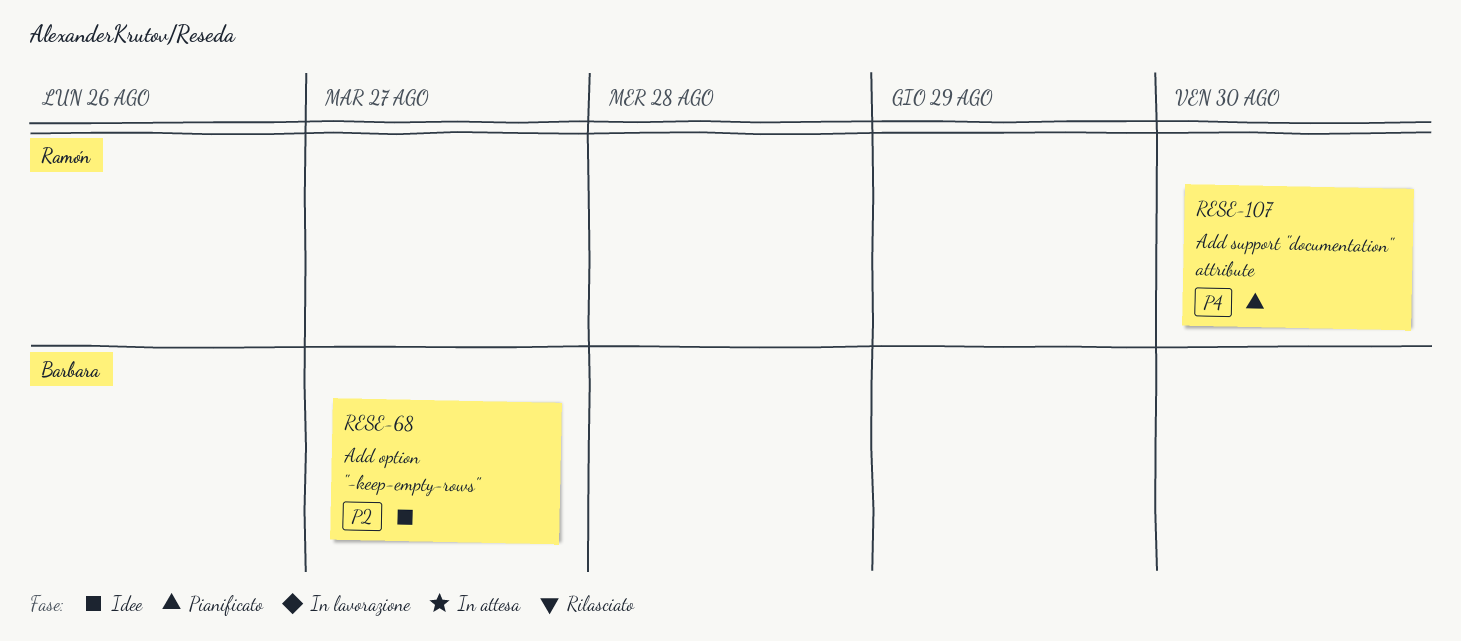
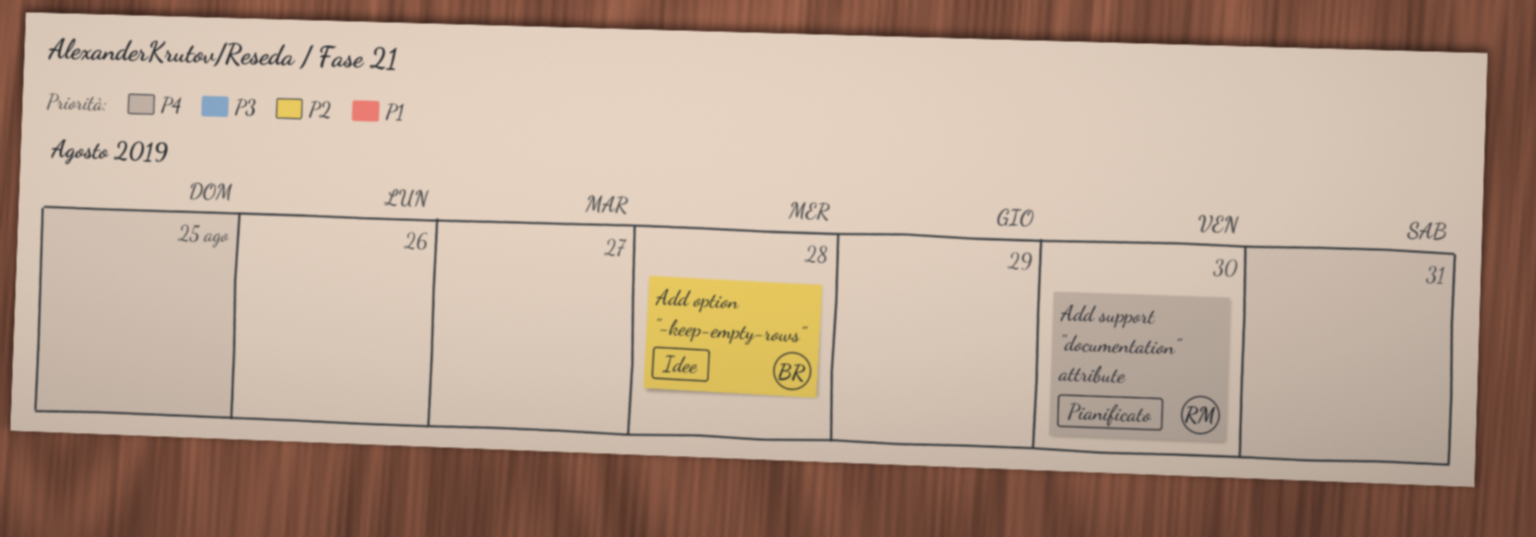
Add option "-keep-empty-rows", due: Aug 27 -> Aug 28

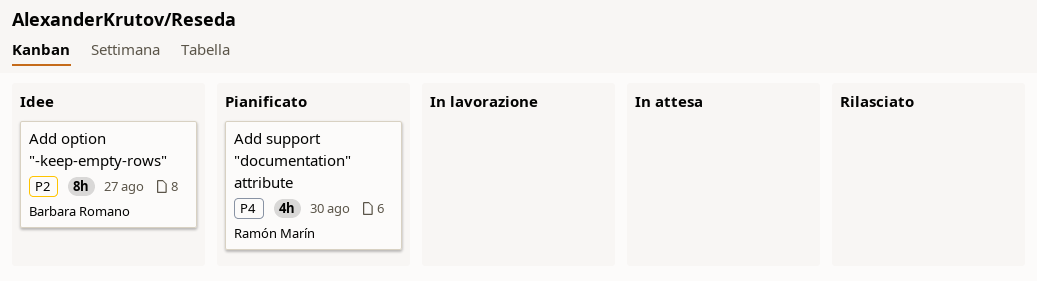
Add option "-keep-empty-rows", due: Aug 28 -> Aug 27

